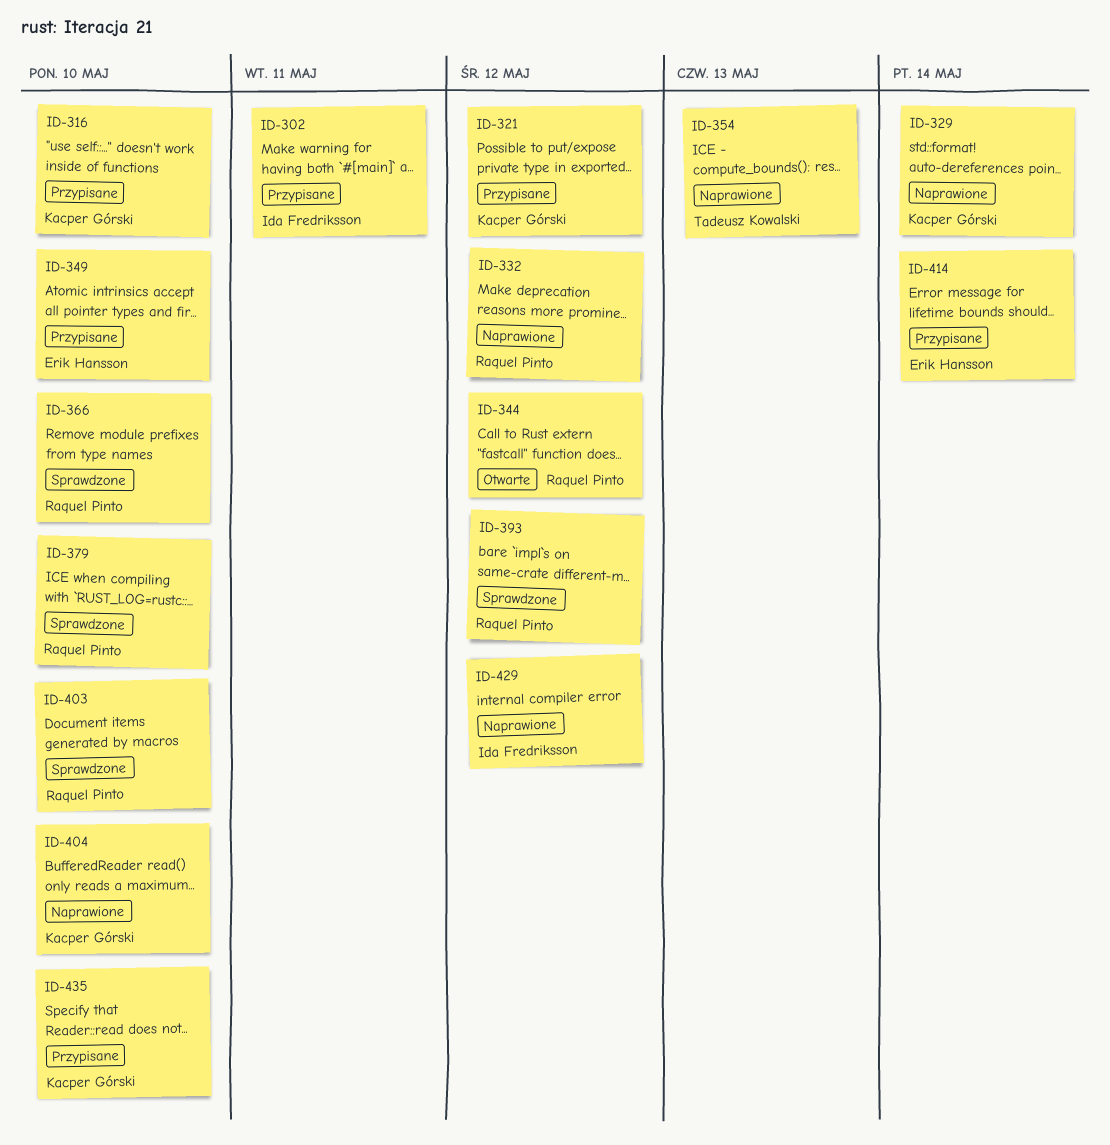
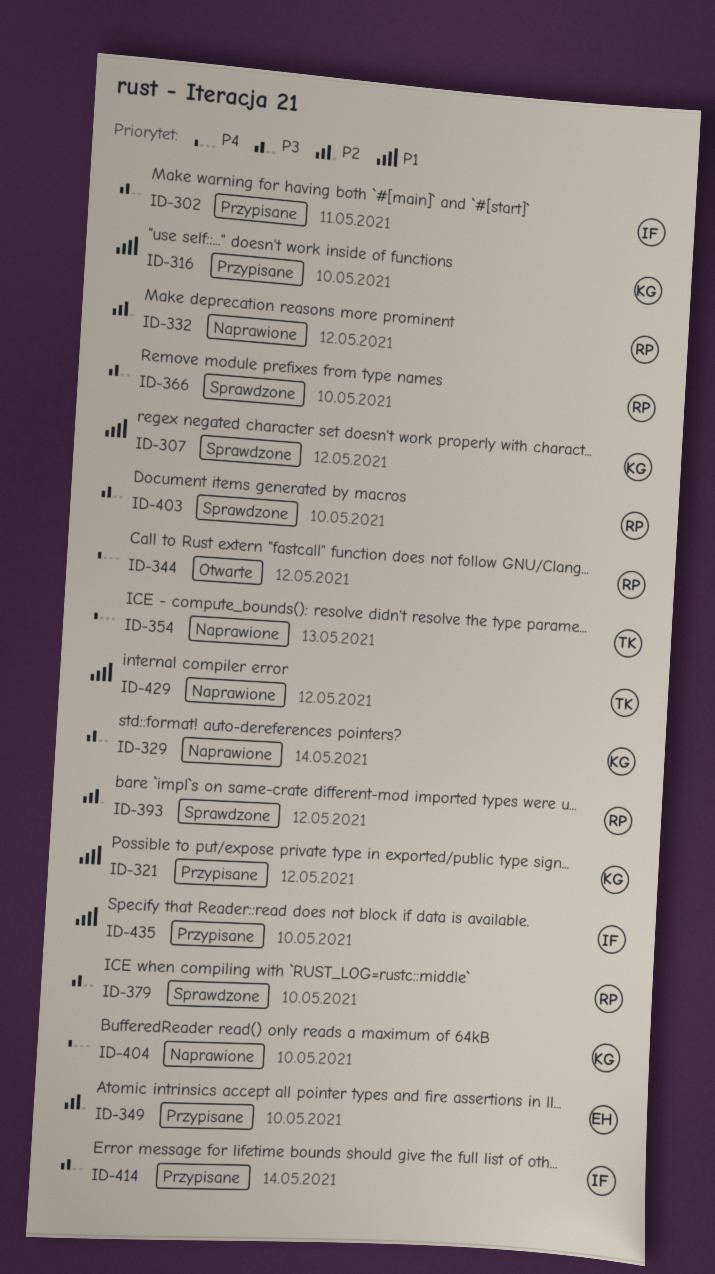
ID-307: none -> present
ID-414, owner: Erik Hansson -> Ida Fredriksson
ID-429, owner: Ida Fredriksson -> Tadeusz Kowalski
ID-435, owner: Kacper Górski -> Ida Fredriksson

